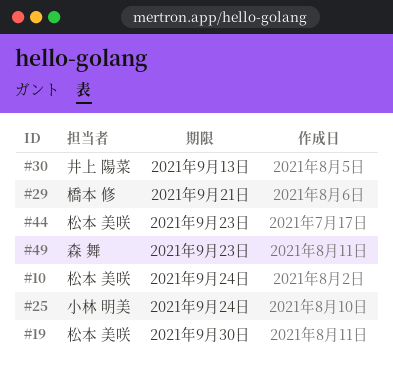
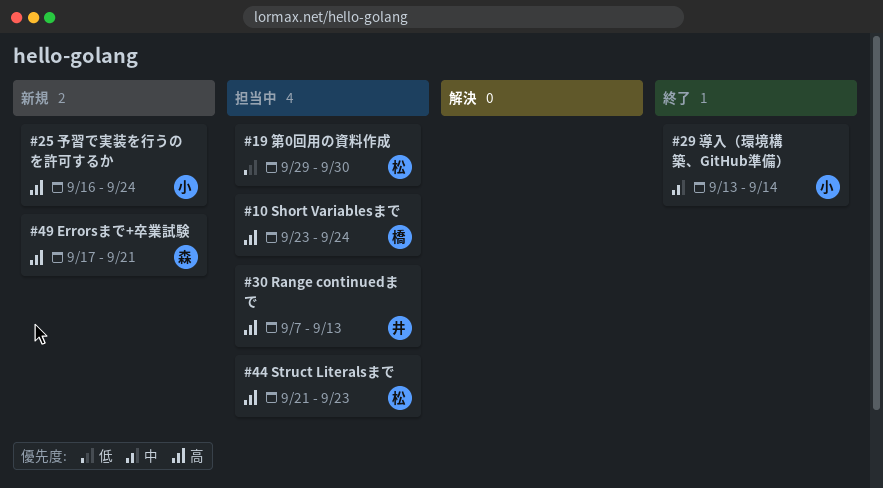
#10, owner: 松本 美咲 -> 橋本 修
#29, owner: 橋本 修 -> 小林 明美
#29, due: Sep 21 -> Sep 14
#49, due: Sep 23 -> Sep 21

